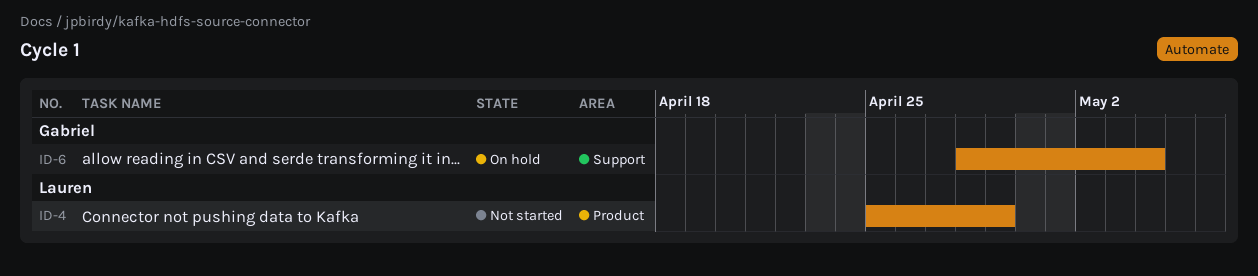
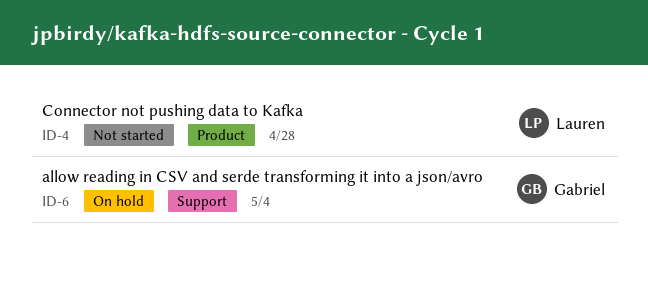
ID-4, due: Apr 29 -> Apr 28

